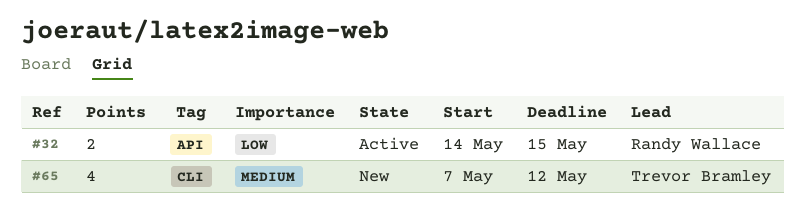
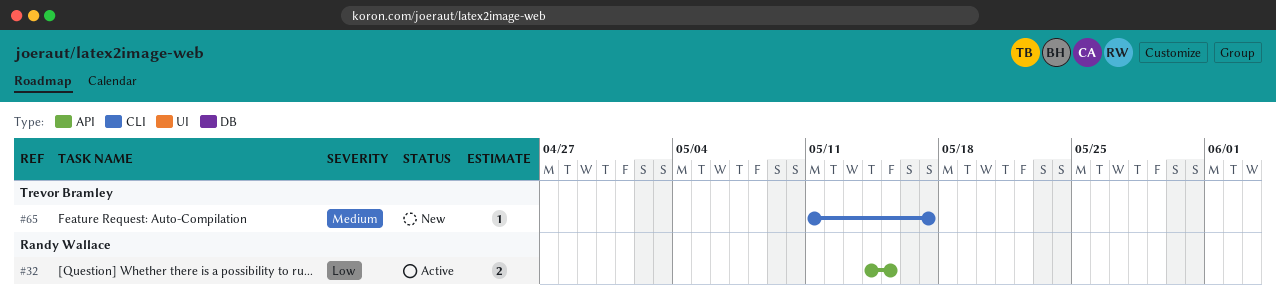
#65, estimate: 4 -> 1
#65, start: May 7 -> May 11
#65, due: May 12 -> May 17

